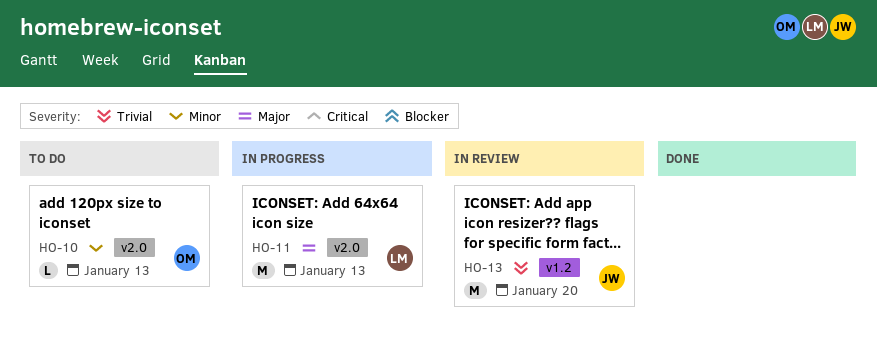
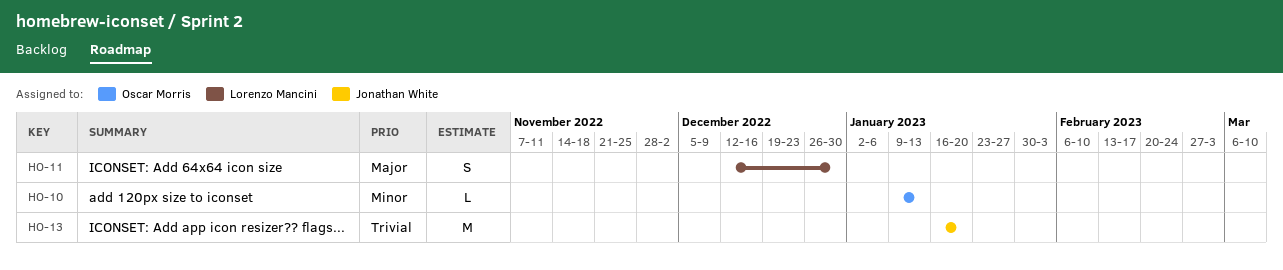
HO-11, estimate: M -> S
HO-11, due: Jan 13 -> Dec 30

